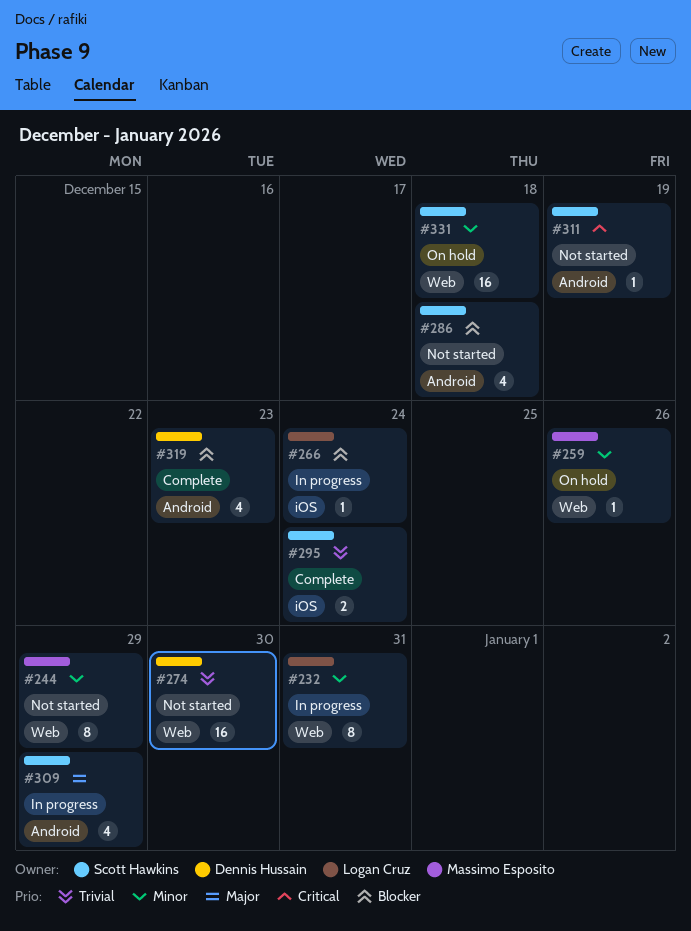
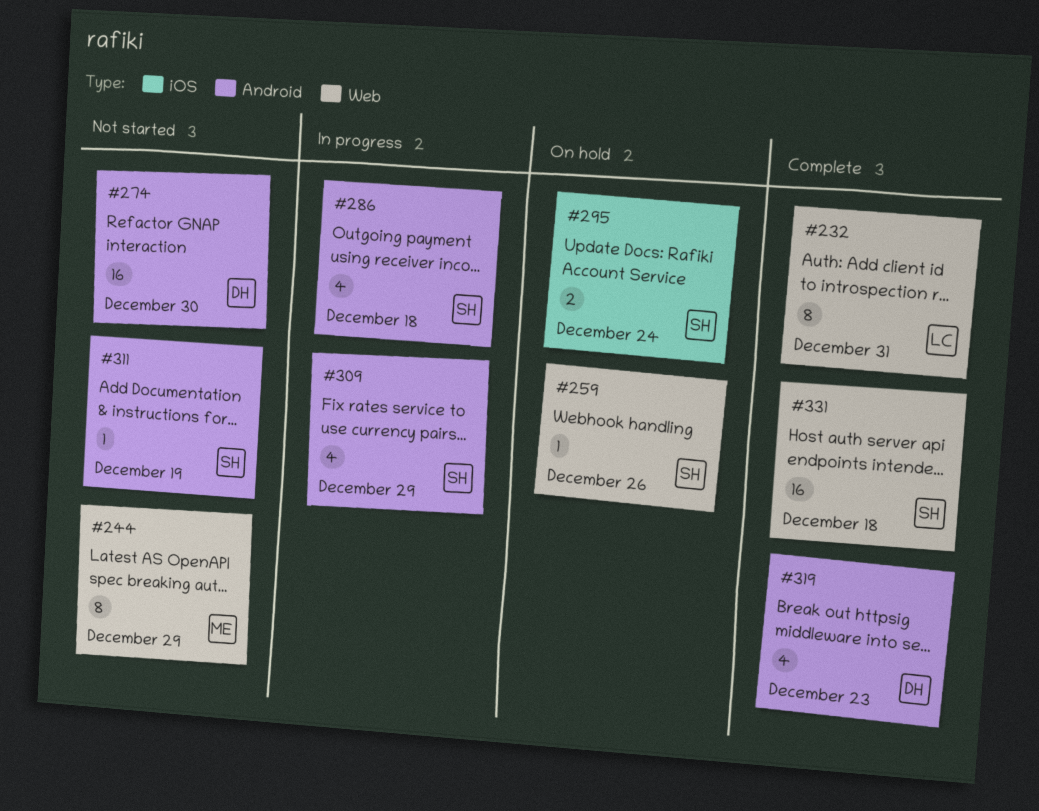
#232, status: In progress -> Complete
#259, owner: Massimo Esposito -> Scott Hawkins
#266: present -> none
#274, label: Web -> Android
#286, status: Not started -> In progress
#295, status: Complete -> On hold
#331, status: On hold -> Complete

